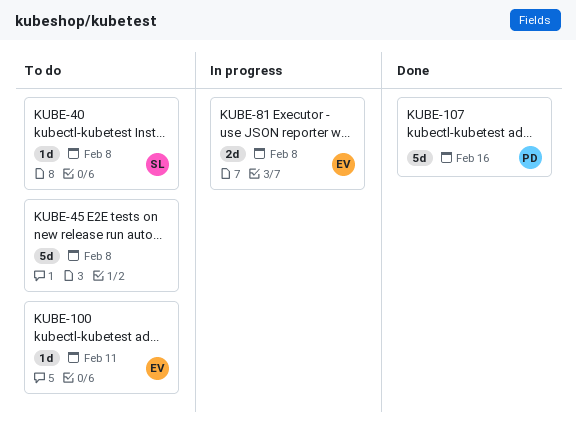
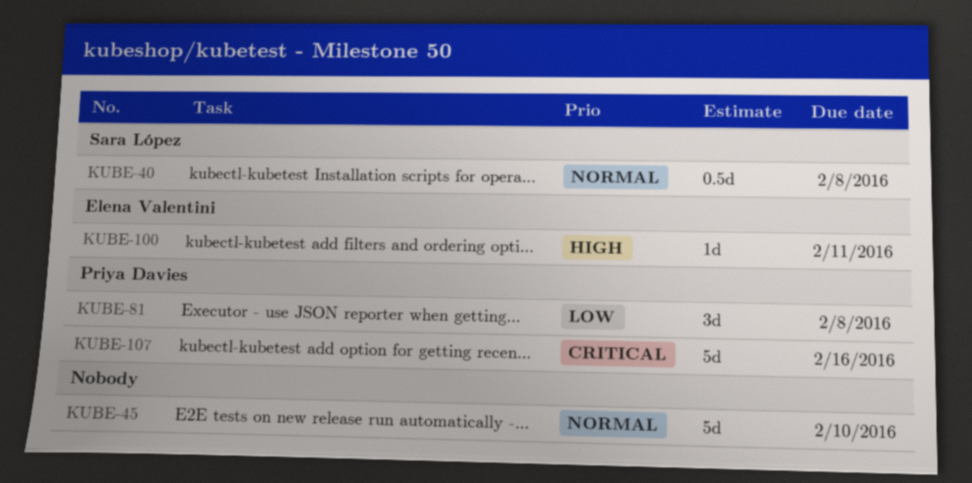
KUBE-40, estimate: 1d -> 0.5d
KUBE-45, due: Feb 8 -> Feb 10
KUBE-81, owner: Elena Valentini -> Priya Davies
KUBE-81, estimate: 2d -> 3d

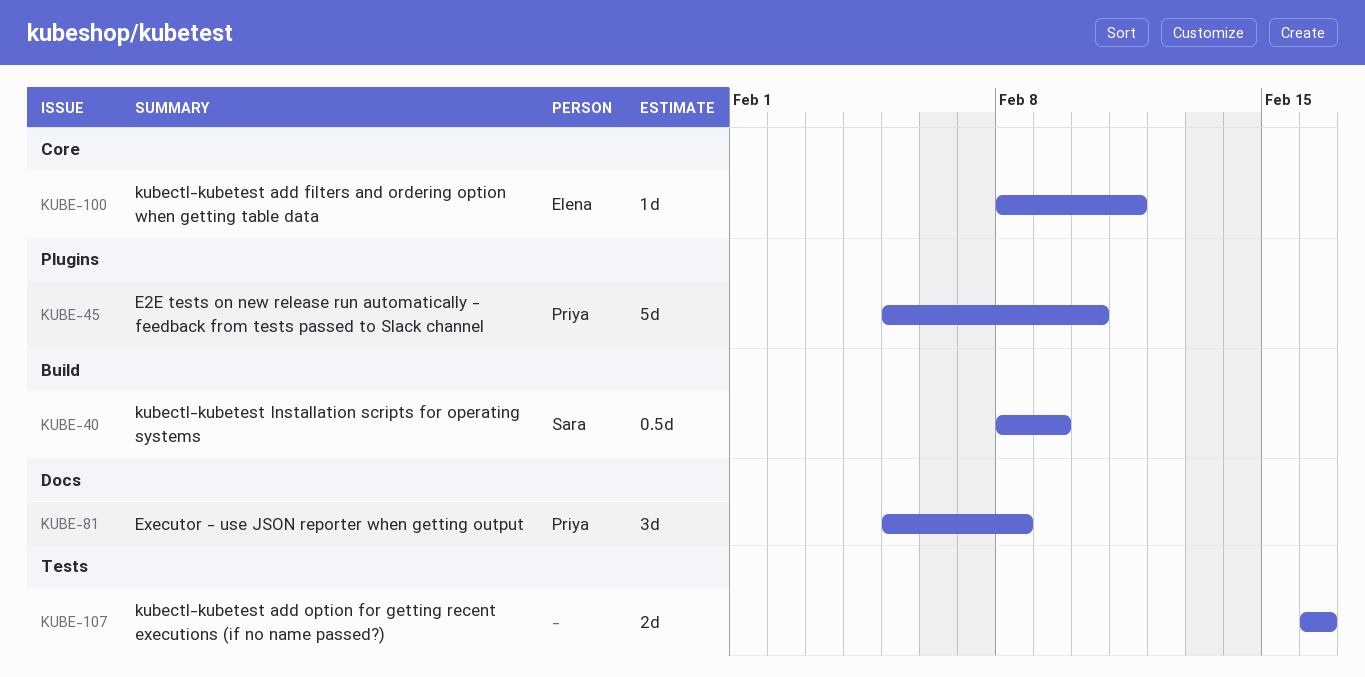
KUBE-40, due: Feb 8 -> Feb 9
KUBE-45, owner: none -> Priya Davies
KUBE-107, owner: Priya Davies -> none
KUBE-107, estimate: 5d -> 2d

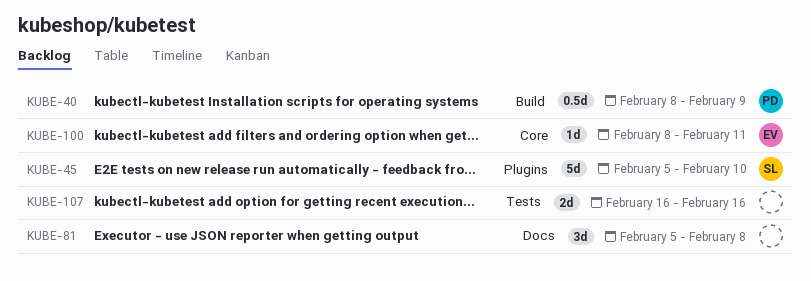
KUBE-40, owner: Sara -> Priya
KUBE-45, owner: Priya -> Sara
KUBE-81, owner: Priya -> none

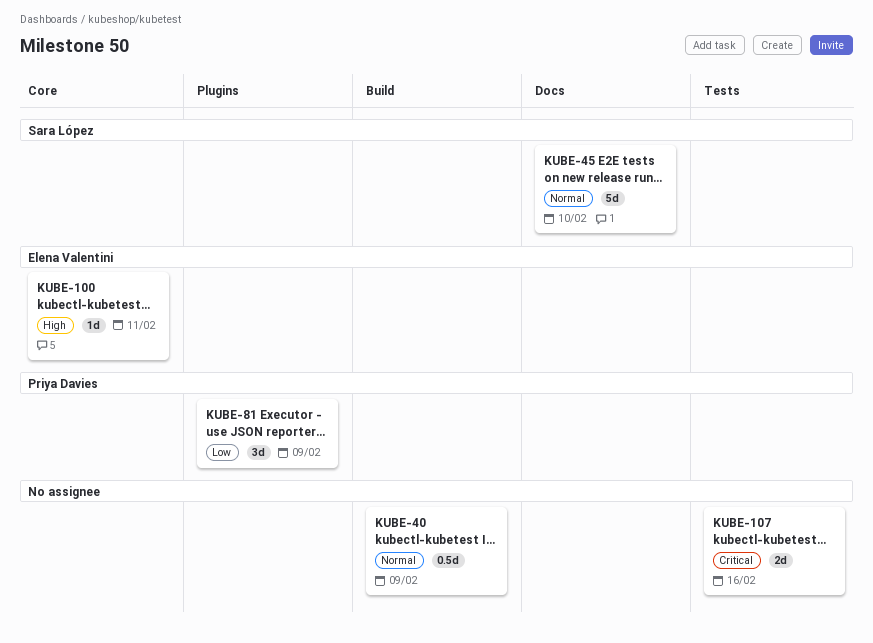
KUBE-40, owner: Priya Davies -> none
KUBE-45, label: Plugins -> Docs
KUBE-81, owner: none -> Priya Davies
KUBE-81, label: Docs -> Plugins
KUBE-81, due: Feb 8 -> Feb 9

